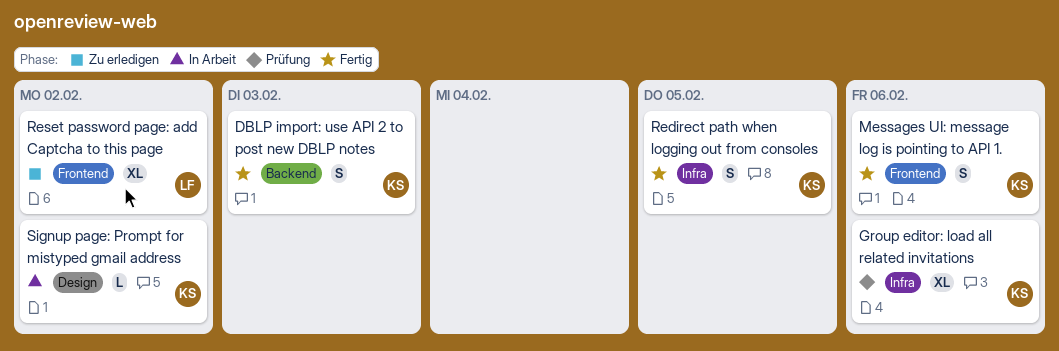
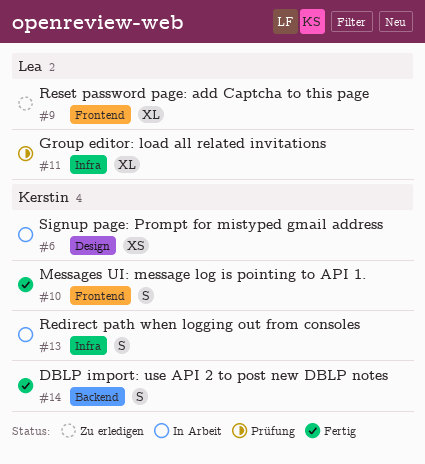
Group editor: load all related invitations, owner: Kerstin -> Lea
Redirect path when logging out from consoles, status: Fertig -> In Arbeit
Signup page: Prompt for mistyped gmail address, estimate: L -> XS

